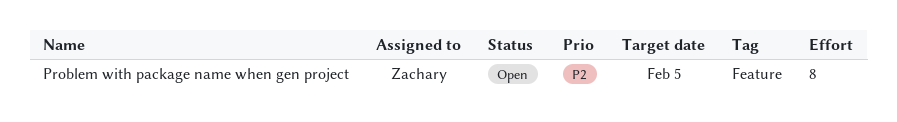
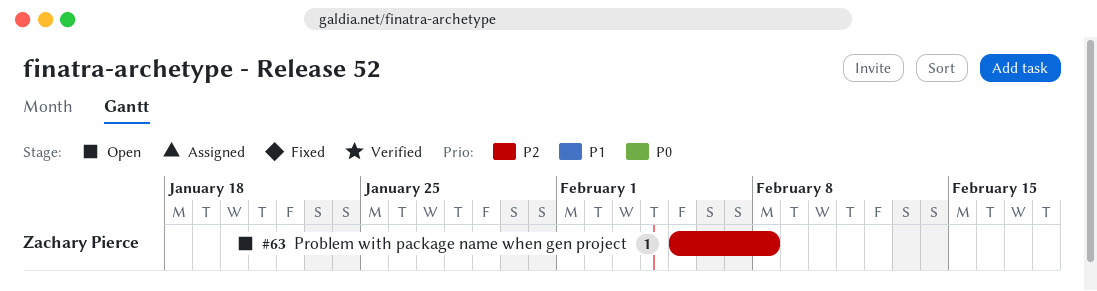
Problem with package name when gen project, estimate: 8 -> 1
Problem with package name when gen project, due: Feb 5 -> Feb 8

